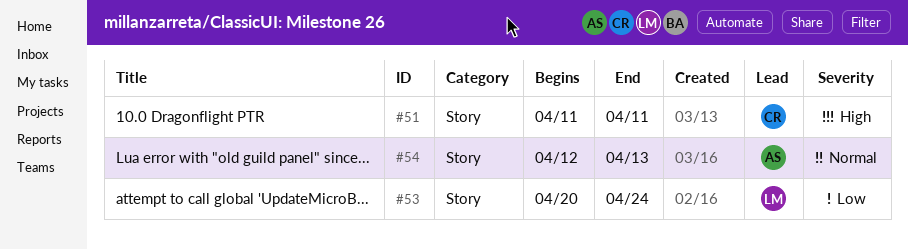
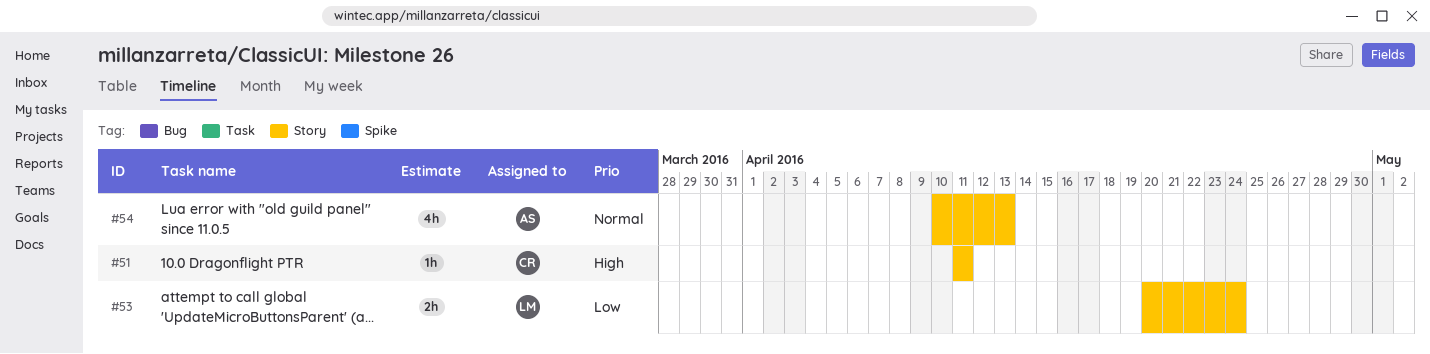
#54, start: Apr 12 -> Apr 10

